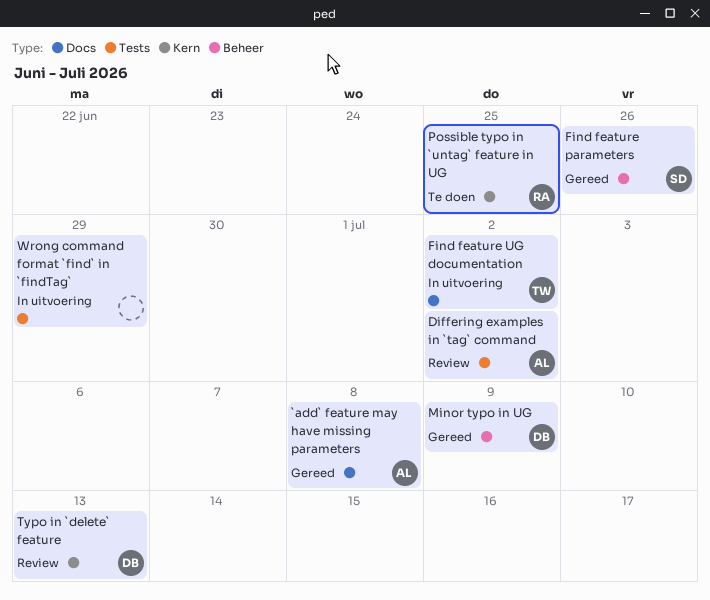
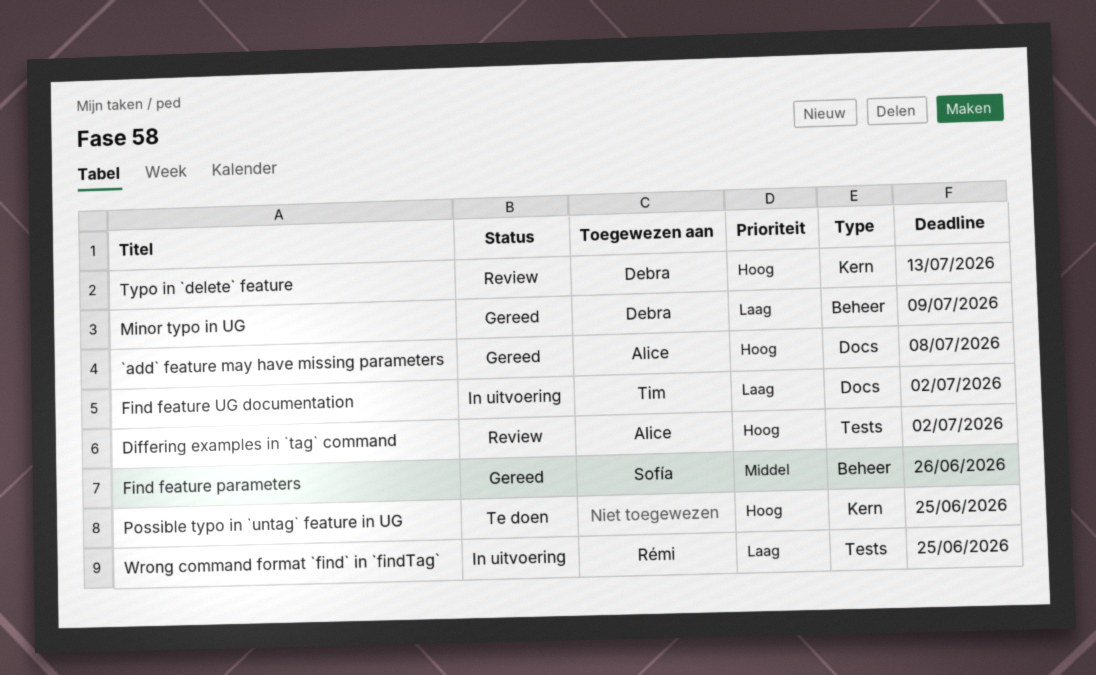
Possible typo in `untag` feature in UG, owner: Rémi -> none
Wrong command format `find` in `findTag`, owner: none -> Rémi
Wrong command format `find` in `findTag`, due: Jun 29 -> Jun 25

